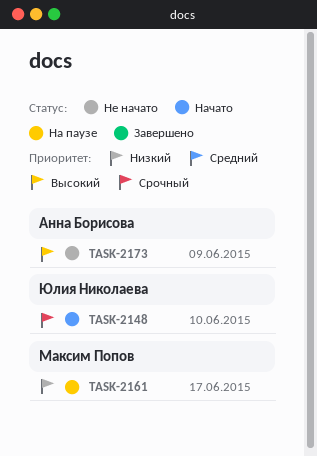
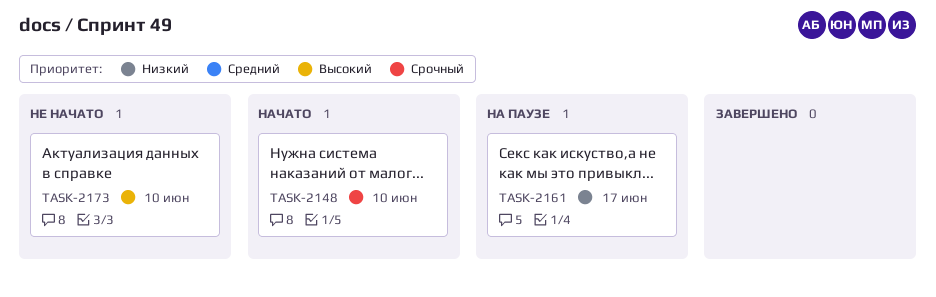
TASK-2173, due: Jun 9 -> Jun 10

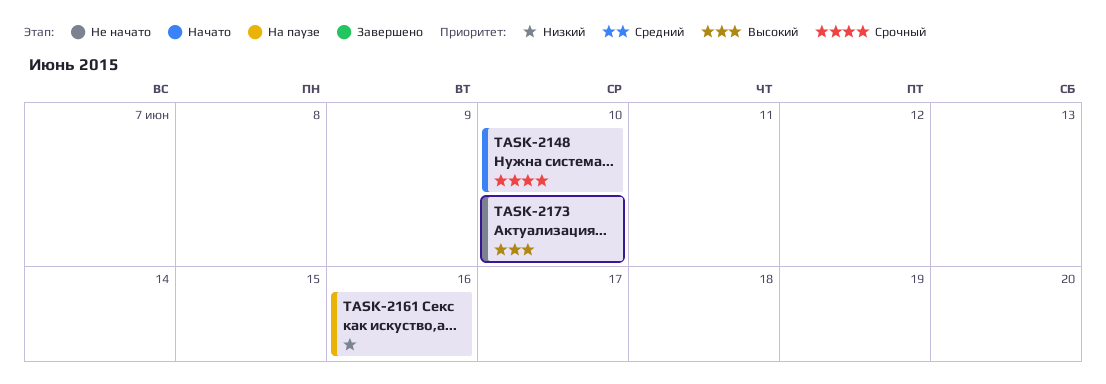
TASK-2161, due: Jun 17 -> Jun 16

